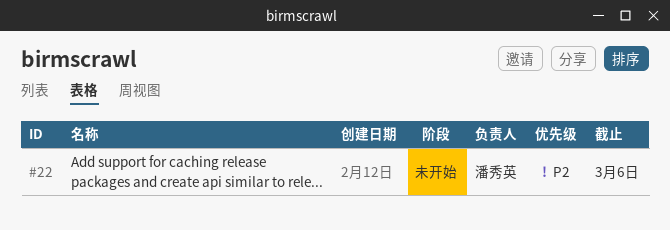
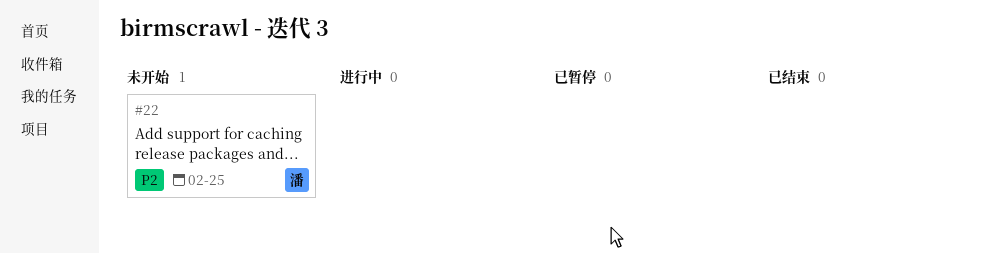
#22, due: Mar 6 -> Feb 25

